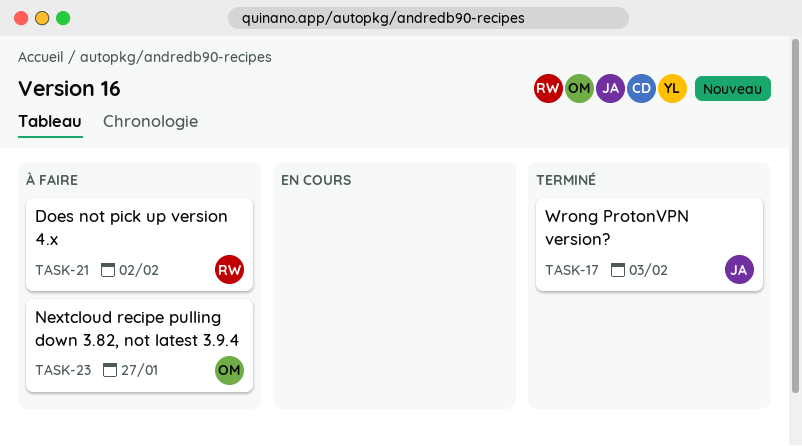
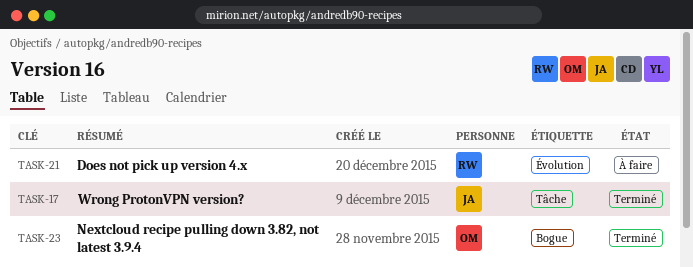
TASK-23, status: À faire -> Terminé

